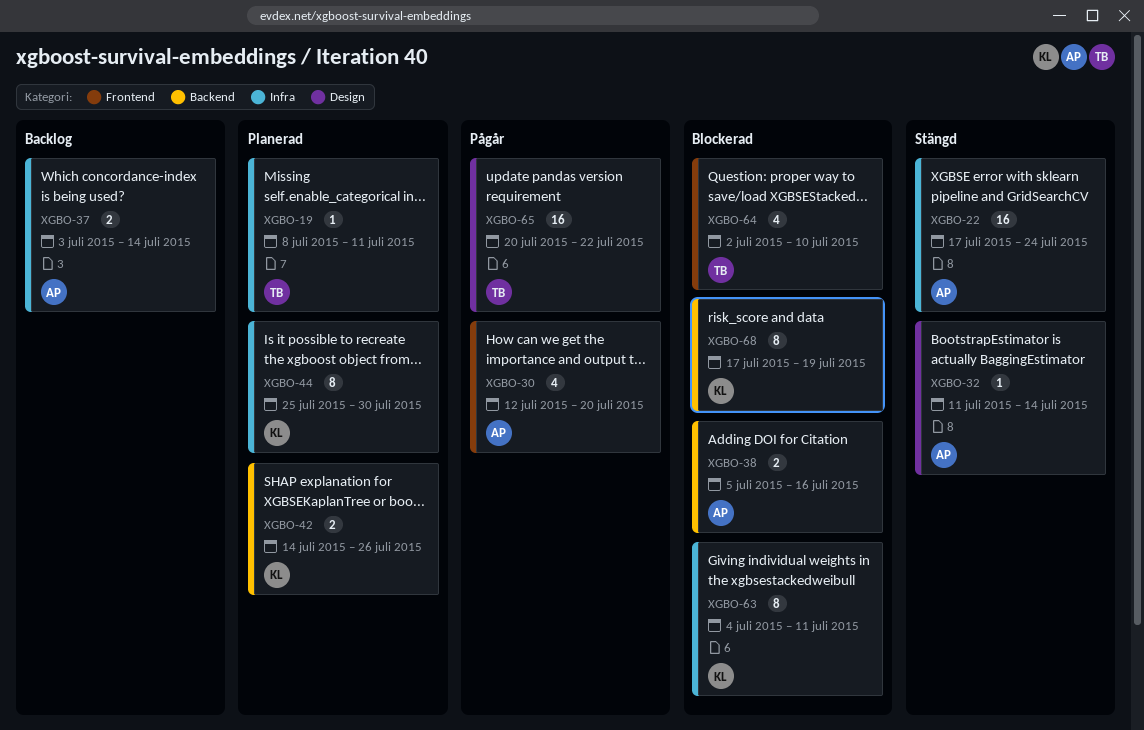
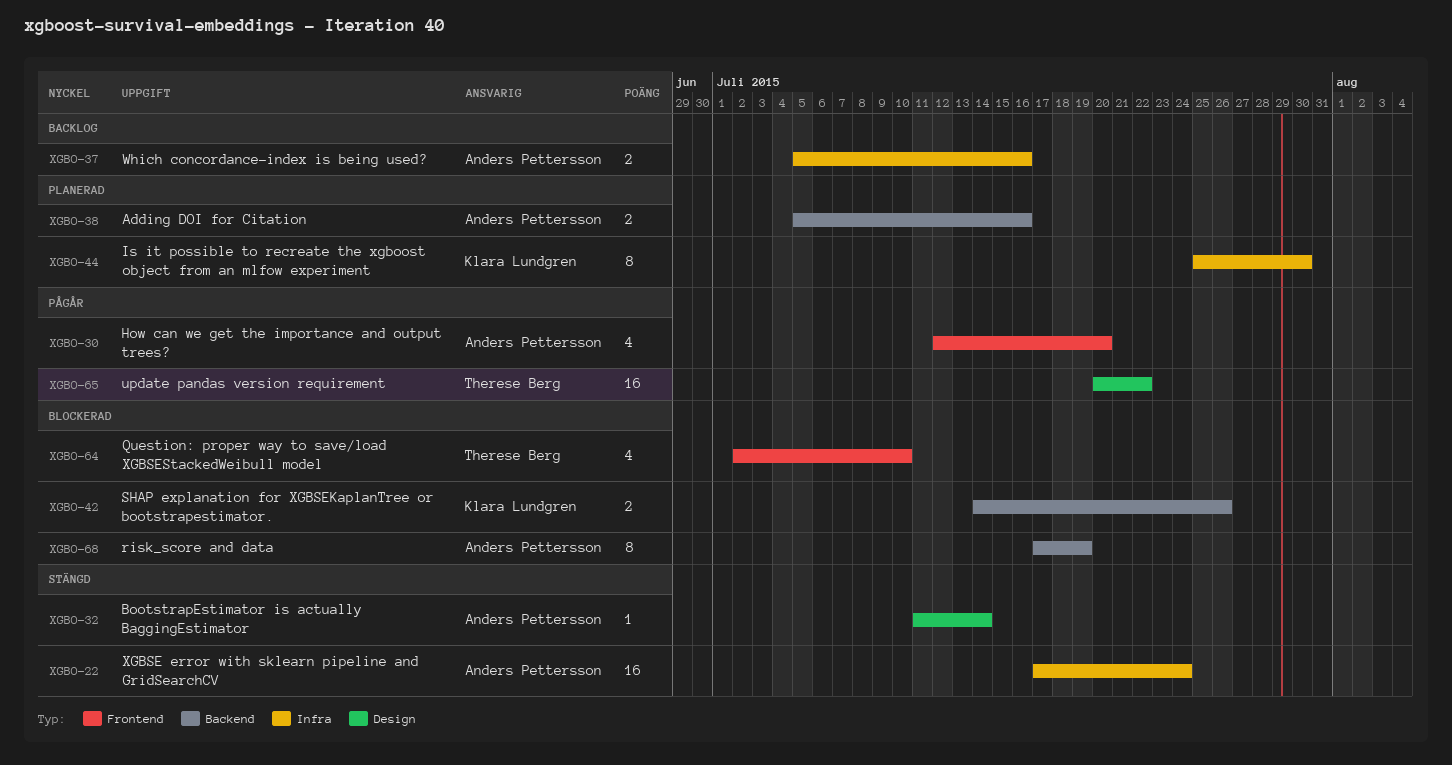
XGBO-19: present -> none
XGBO-37, start: Jul 3 -> Jul 5
XGBO-37, due: Jul 14 -> Jul 16
XGBO-38, status: Blockerad -> Planerad
XGBO-42, status: Planerad -> Blockerad
XGBO-63: present -> none
XGBO-68, owner: Klara Lundgren -> Anders Pettersson

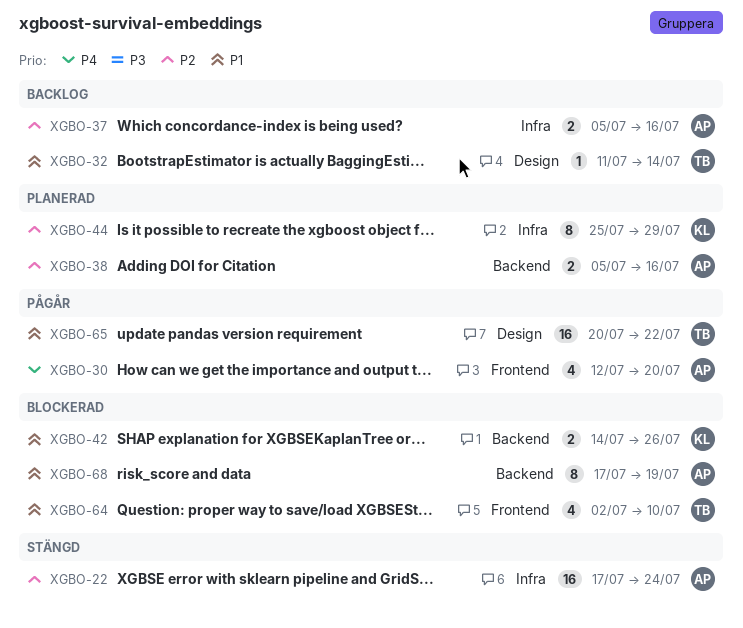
XGBO-32, status: Stängd -> Backlog
XGBO-32, owner: Anders Pettersson -> Therese Berg
XGBO-44, due: Jul 30 -> Jul 29

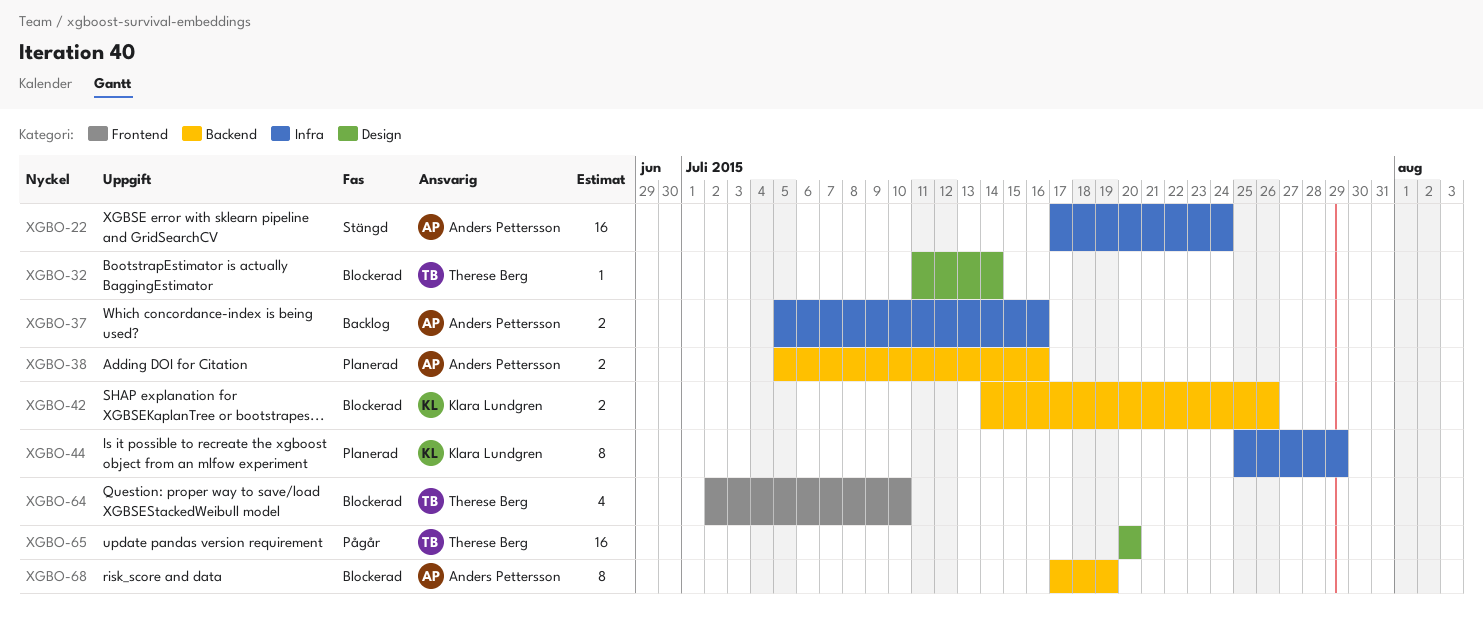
XGBO-30: present -> none
XGBO-32, status: Backlog -> Blockerad
XGBO-65, due: Jul 22 -> Jul 20

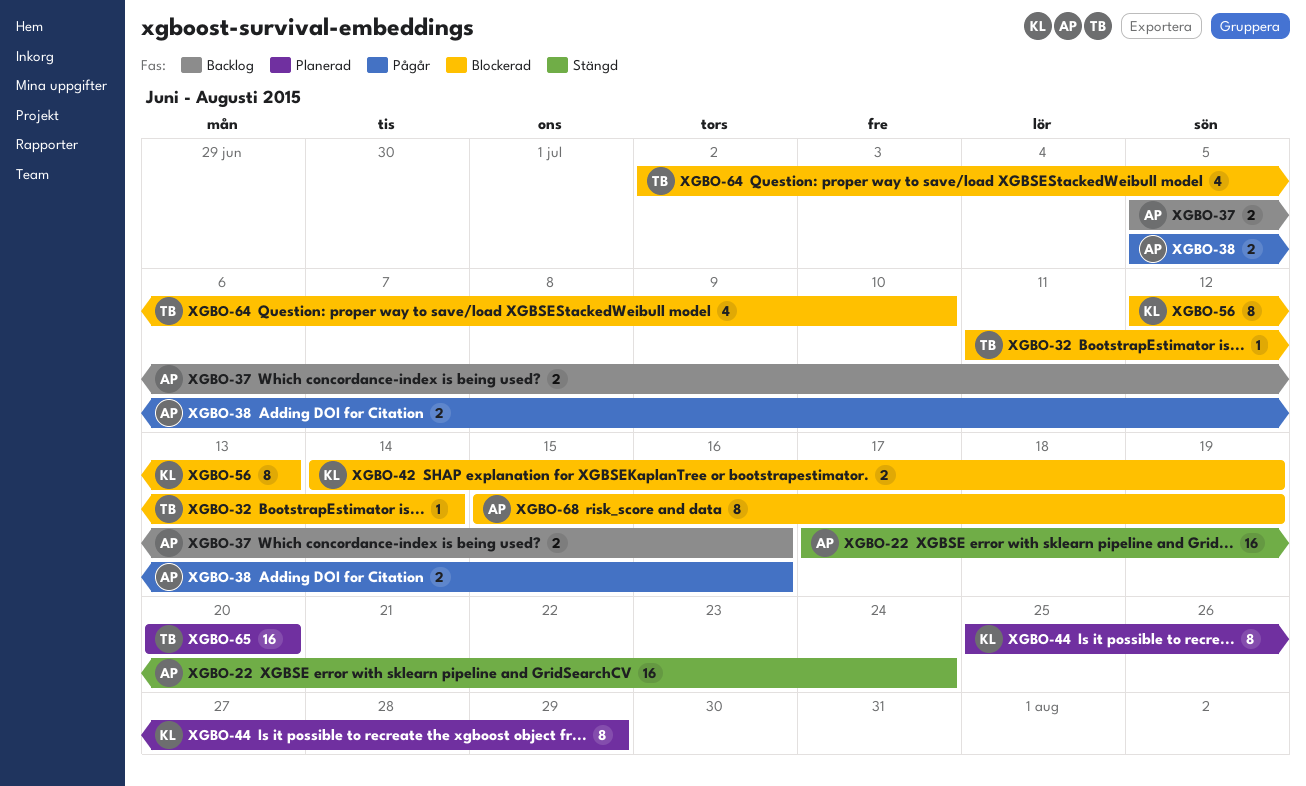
XGBO-38, status: Planerad -> Pågår
XGBO-42, due: Jul 26 -> Jul 19
XGBO-56: none -> present
XGBO-65, status: Pågår -> Planerad
XGBO-68, start: Jul 17 -> Jul 15

